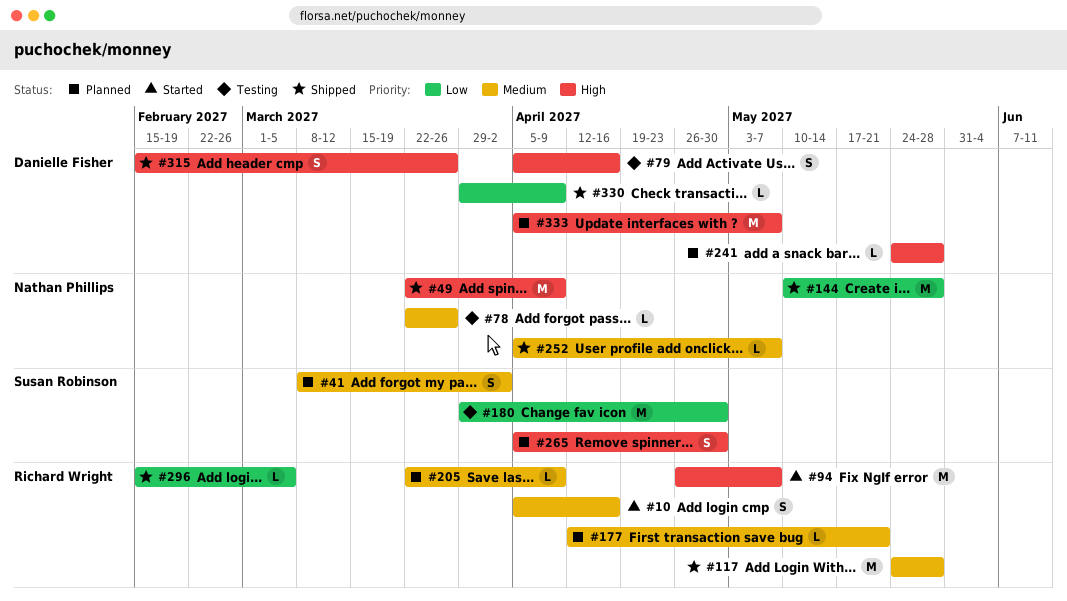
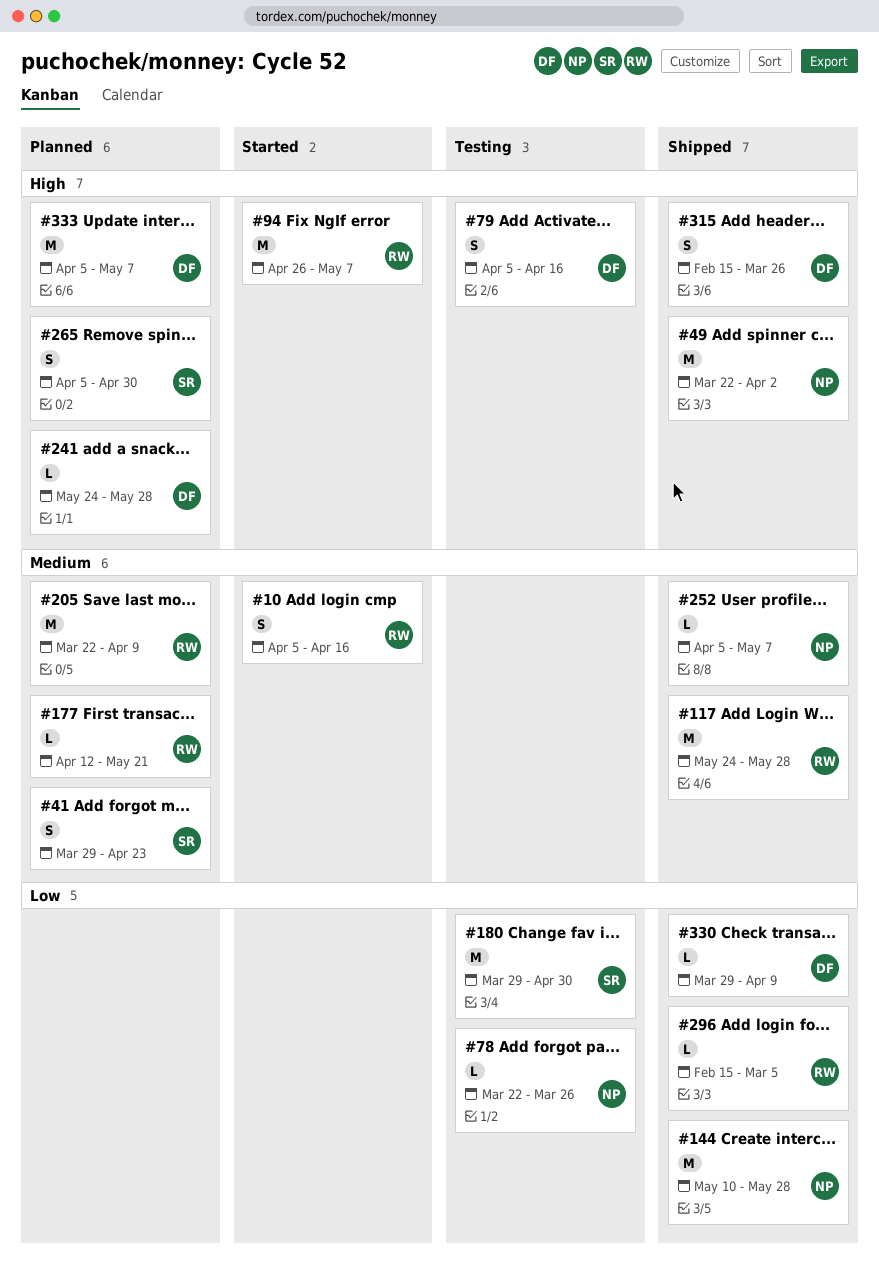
#41, start: Mar 8 -> Mar 29
#41, due: Apr 2 -> Apr 23
#49, due: Apr 9 -> Apr 2
#78, priority: Medium -> Low
#205, estimate: L -> M

